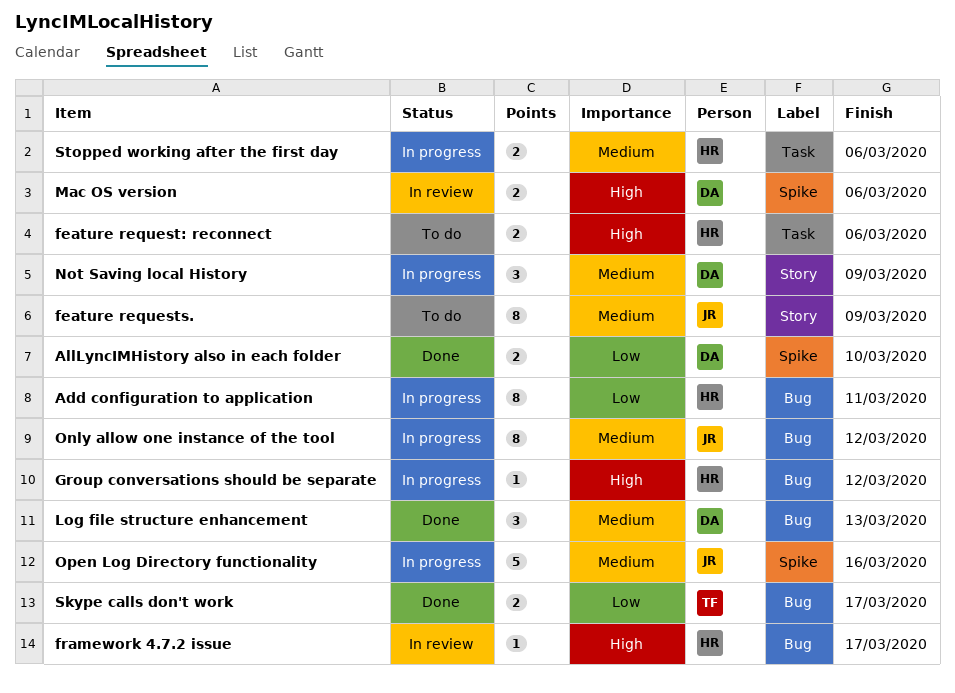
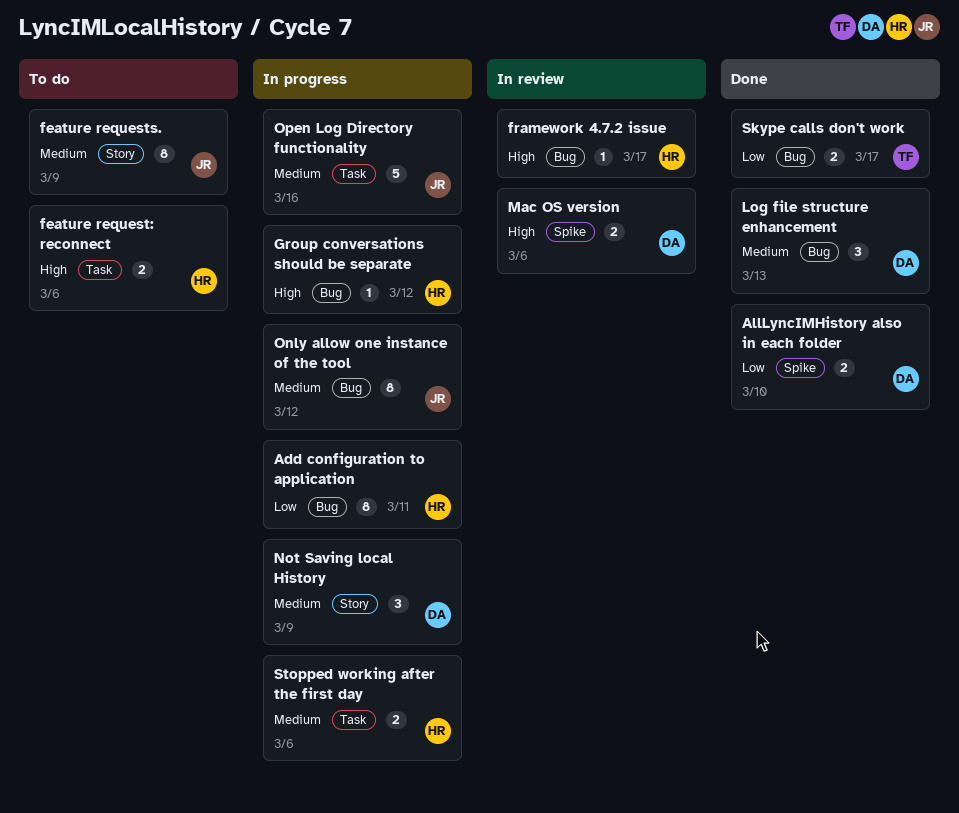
Open Log Directory functionality, label: Spike -> Task

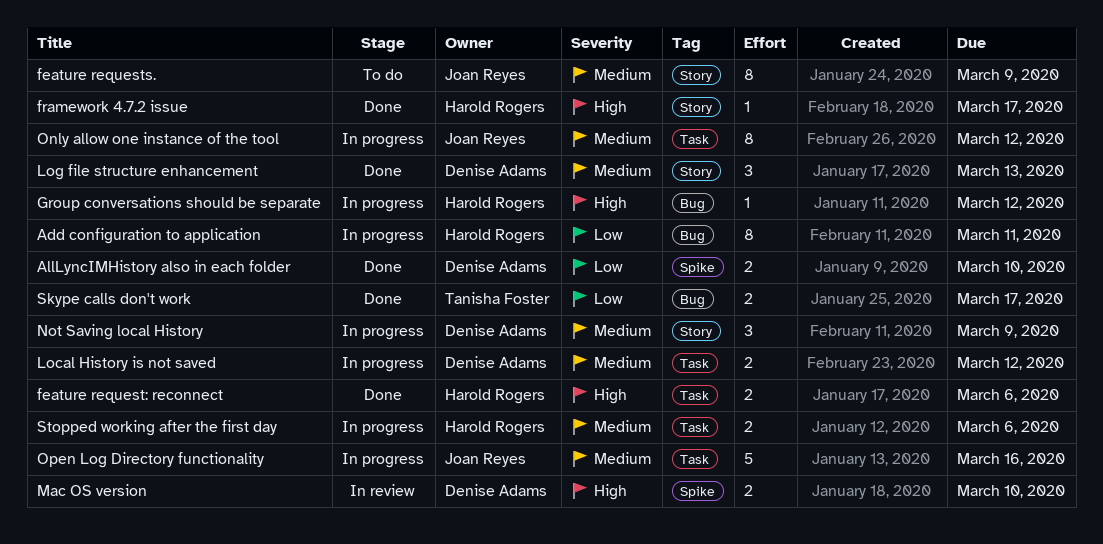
feature request: reconnect, status: To do -> Done
framework 4.7.2 issue, status: In review -> Done
framework 4.7.2 issue, label: Bug -> Story
Local History is not saved: none -> present
Log file structure enhancement, label: Bug -> Story
Mac OS version, due: Mar 6 -> Mar 10
Only allow one instance of the tool, label: Bug -> Task

